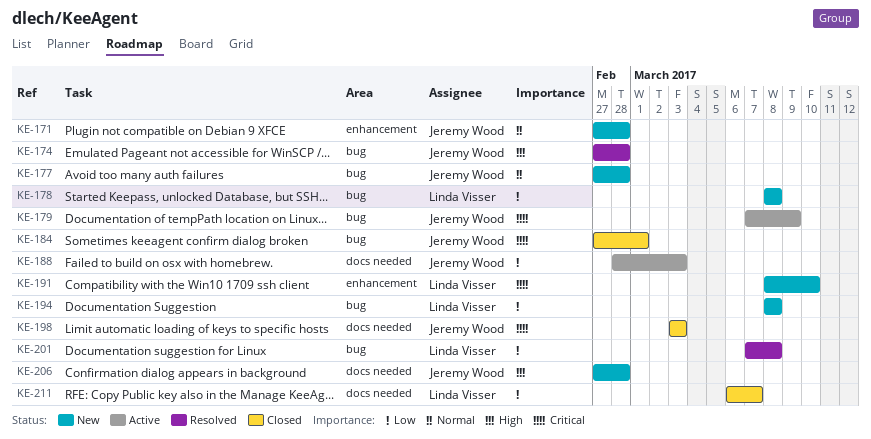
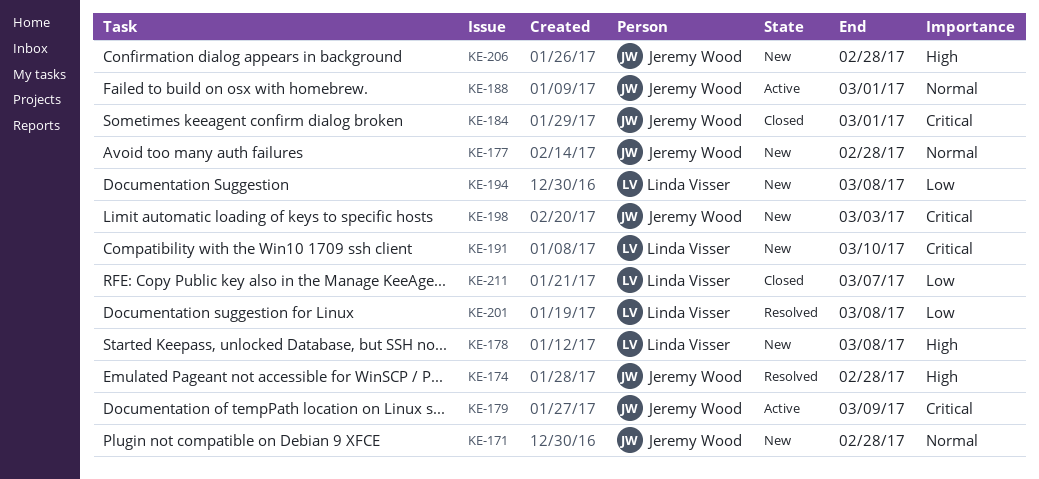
KE-178, priority: Low -> High
KE-188, priority: Low -> Normal
KE-188, due: Mar 3 -> Mar 1
KE-198, status: Closed -> New

